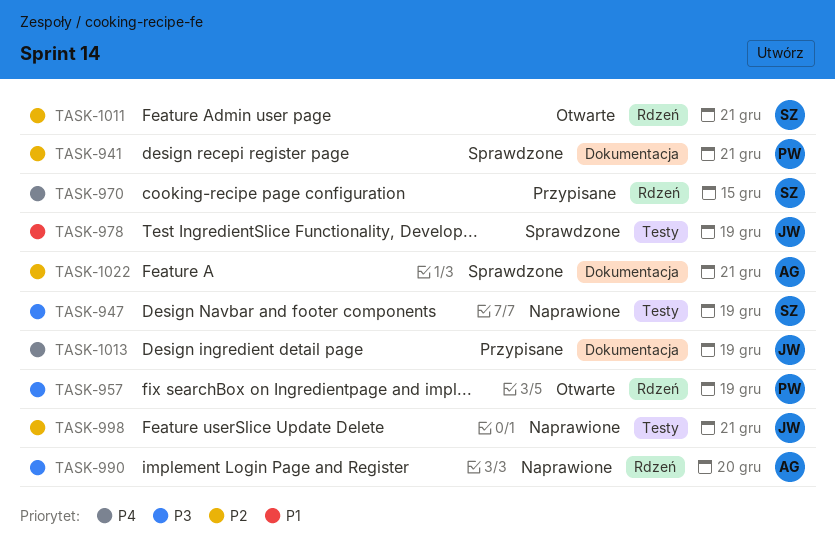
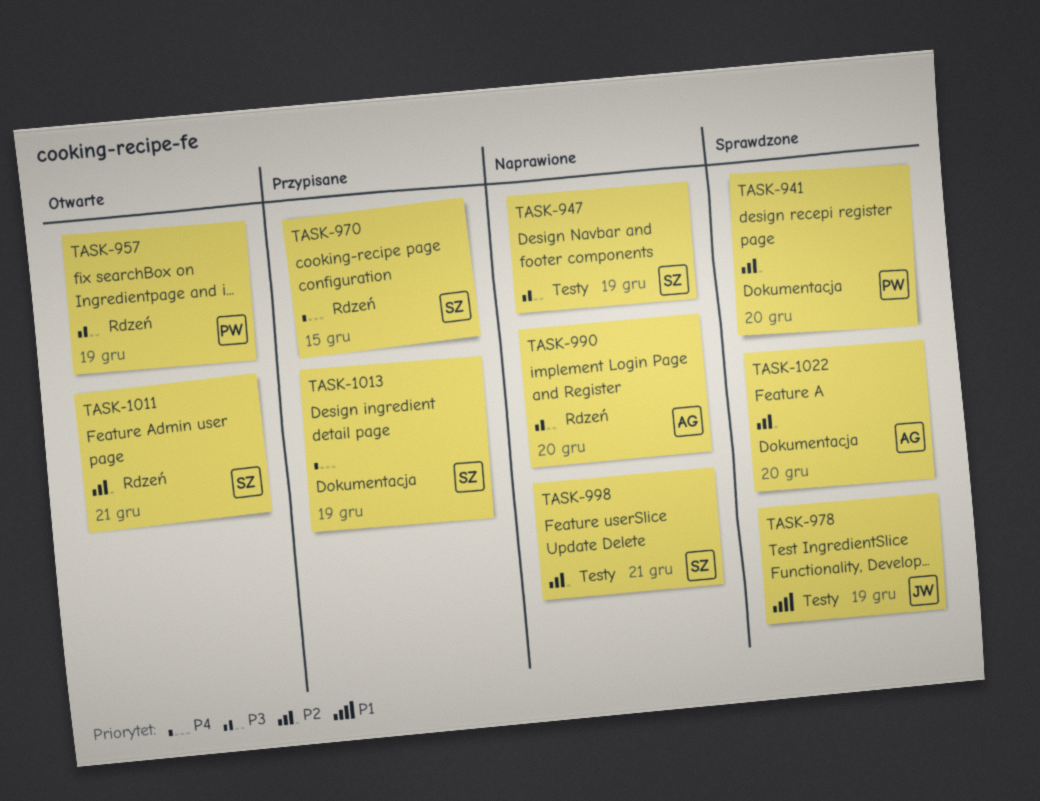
TASK-941, due: Dec 21 -> Dec 20
TASK-998, owner: JW -> SZ
TASK-1013, owner: JW -> SZ
TASK-1022, due: Dec 21 -> Dec 20

